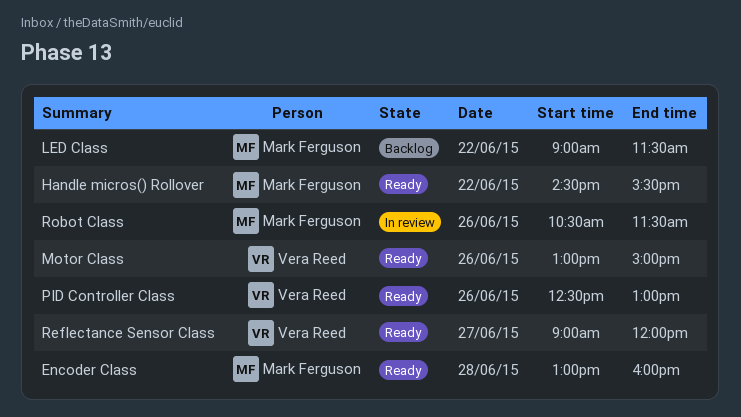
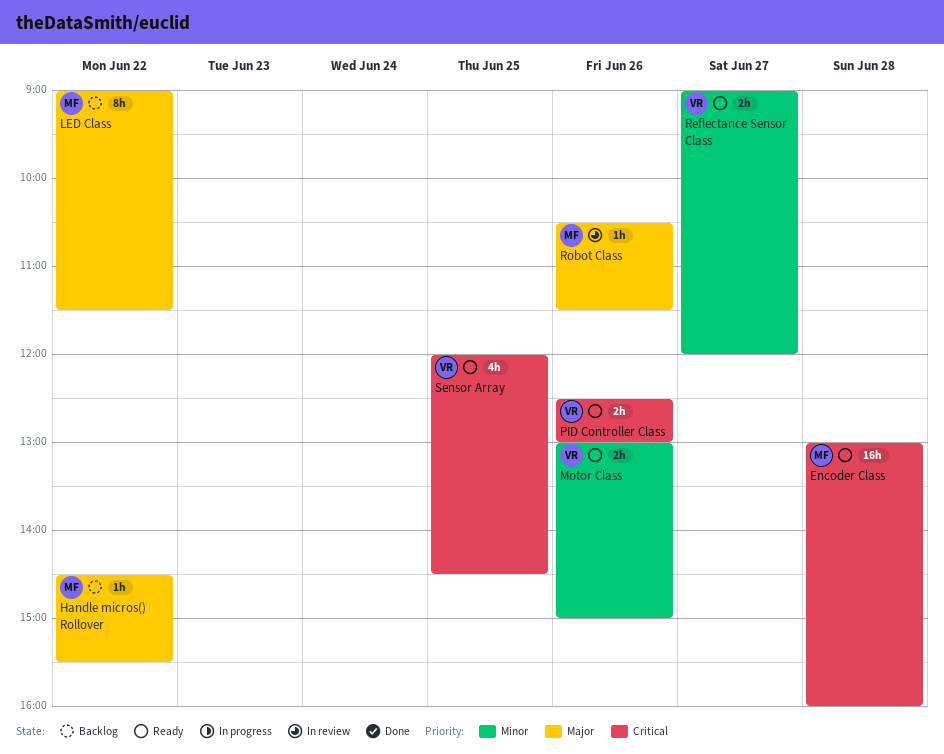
Handle micros() Rollover, status: Ready -> Backlog
Sensor Array: none -> present

